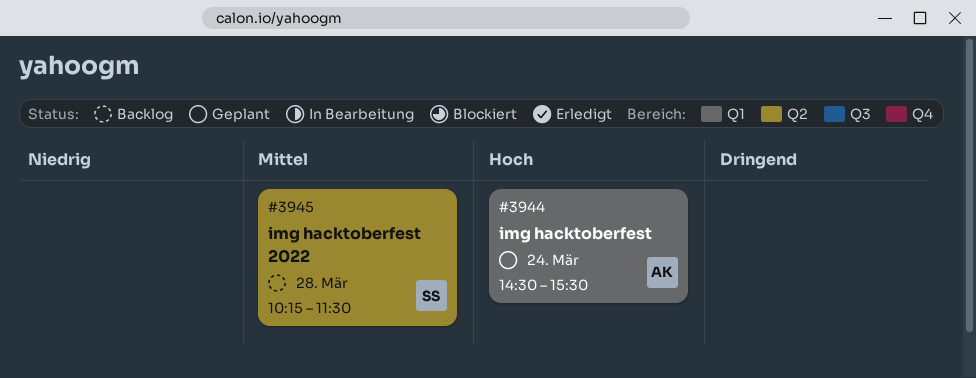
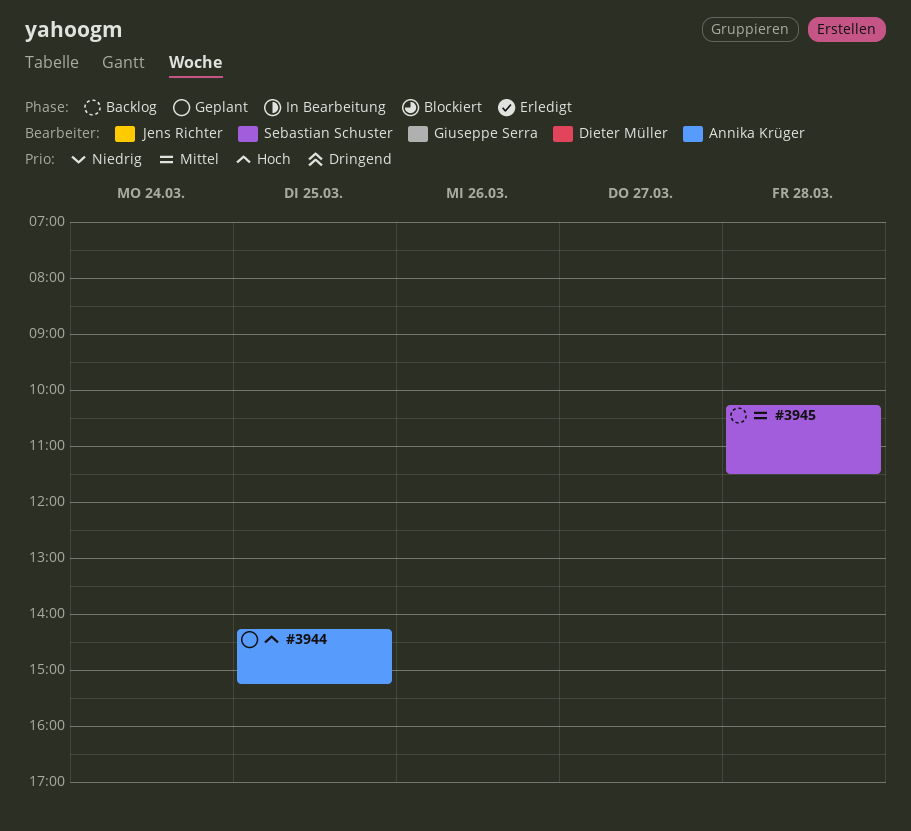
#3944, day: Mar 24 -> Mar 25
#3944, begins: 14:30 -> 14:15
#3944, ends: 15:30 -> 15:15

